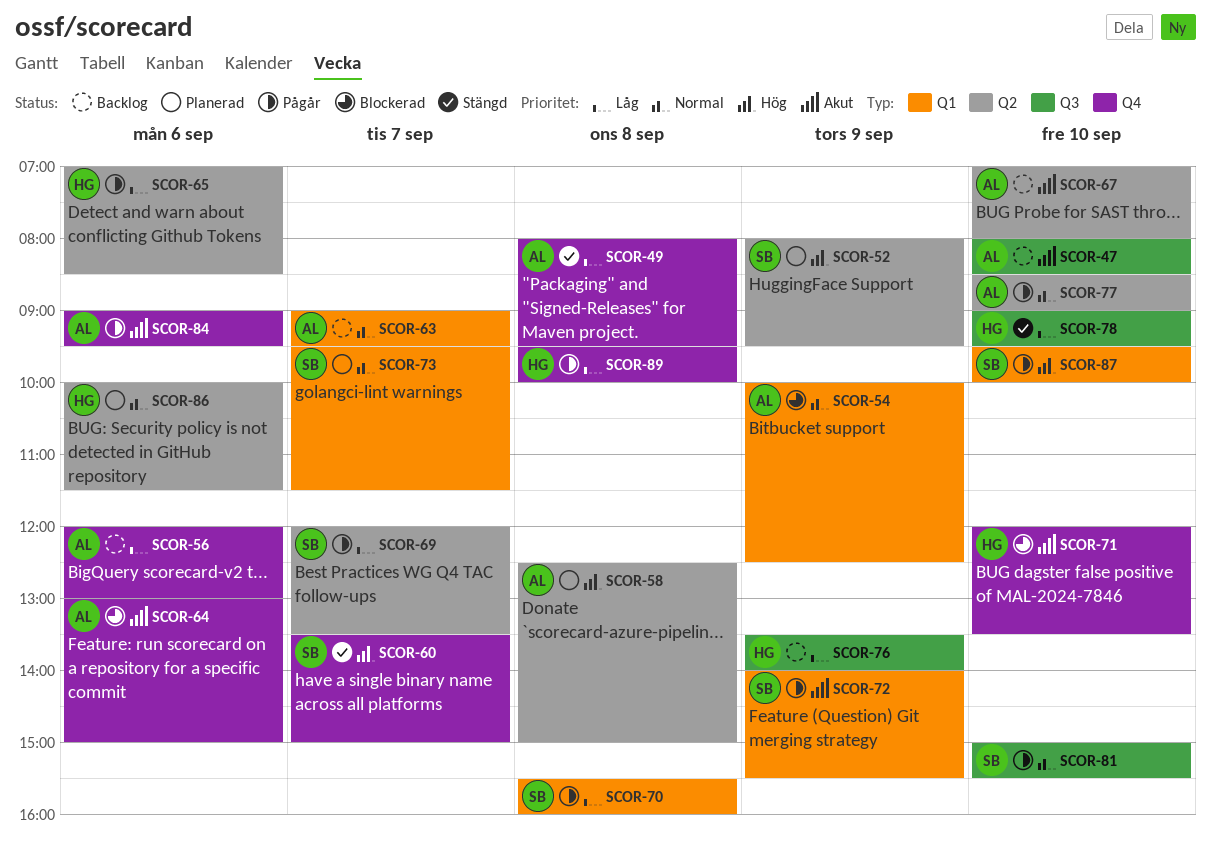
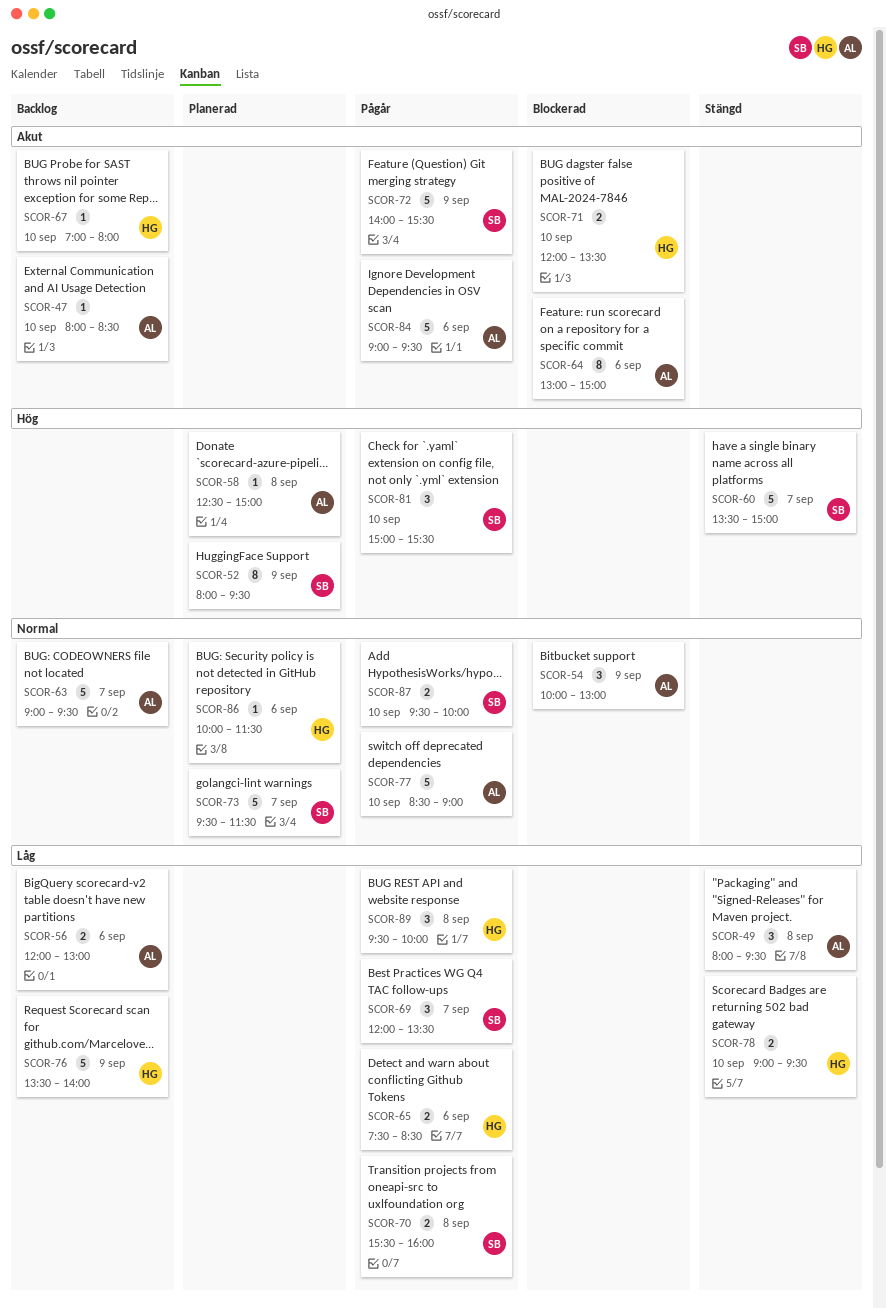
SCOR-54, ends: 12:30 -> 13:00
SCOR-65, begins: 07:00 -> 07:30
SCOR-67, owner: AL -> HG
SCOR-81, priority: Normal -> Hög
SCOR-87, priority: Hög -> Normal

